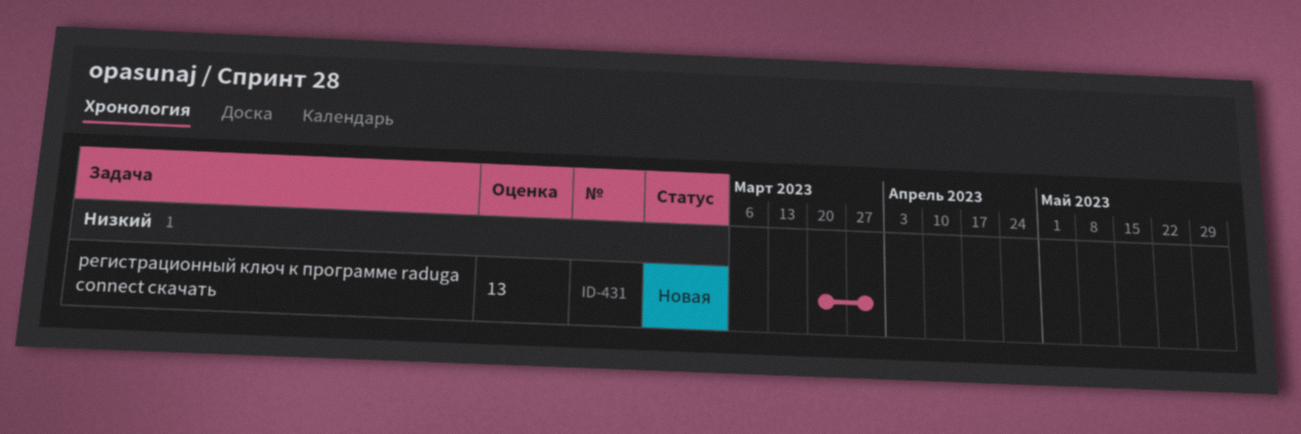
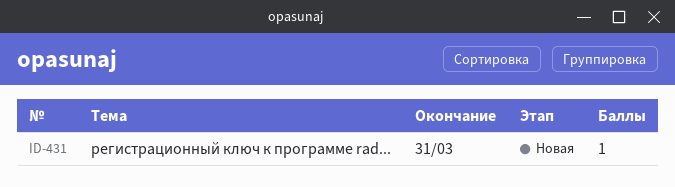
ID-431, estimate: 13 -> 1

